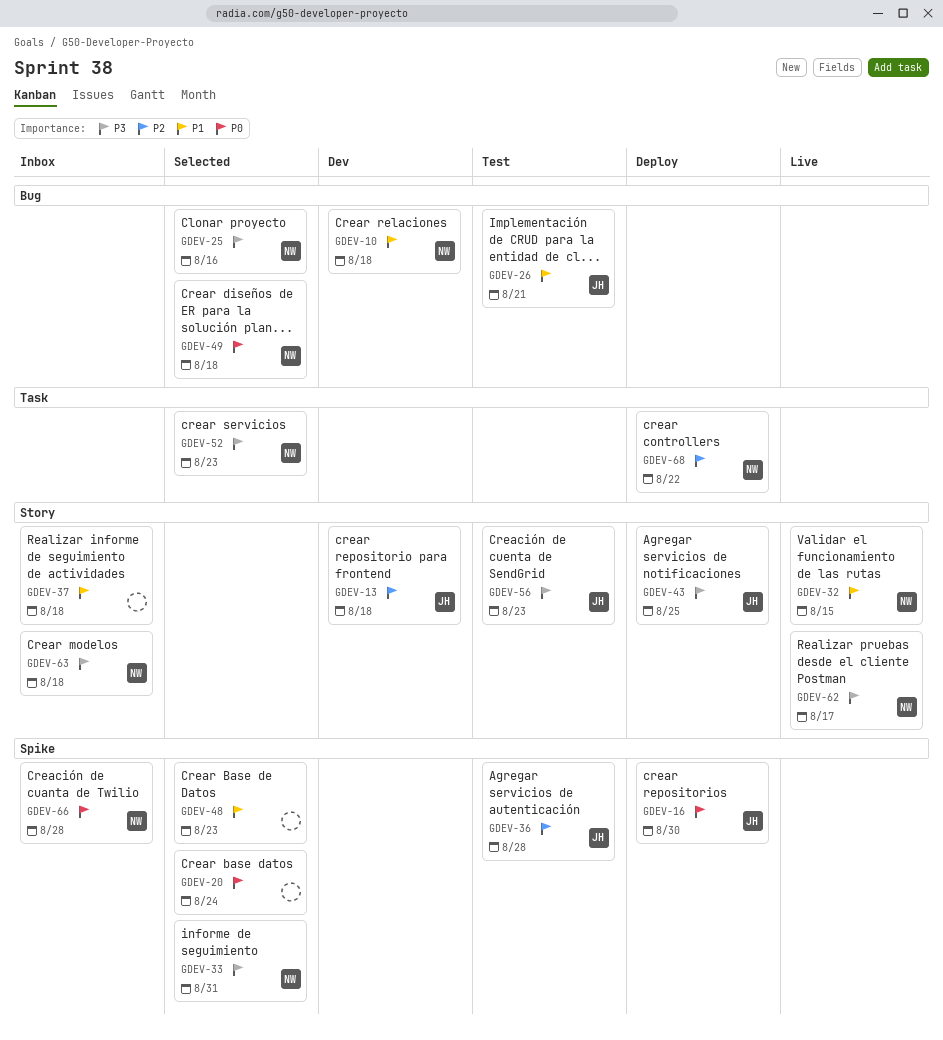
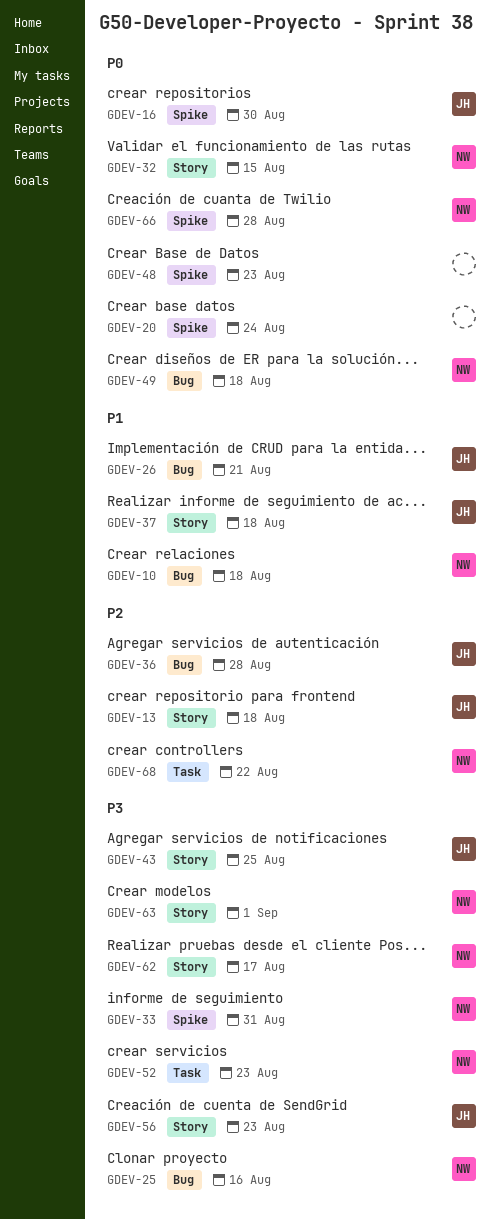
GDEV-32, priority: P1 -> P0
GDEV-36, label: Spike -> Bug
GDEV-37, owner: none -> JH
GDEV-48, priority: P1 -> P0
GDEV-63, due: Aug 18 -> Sep 1

